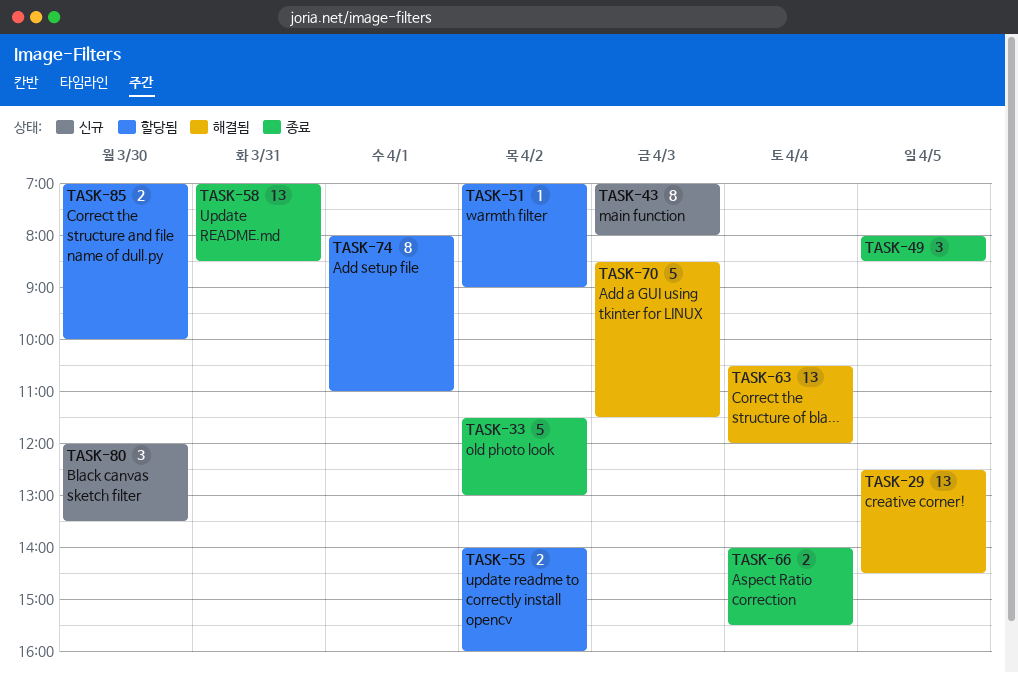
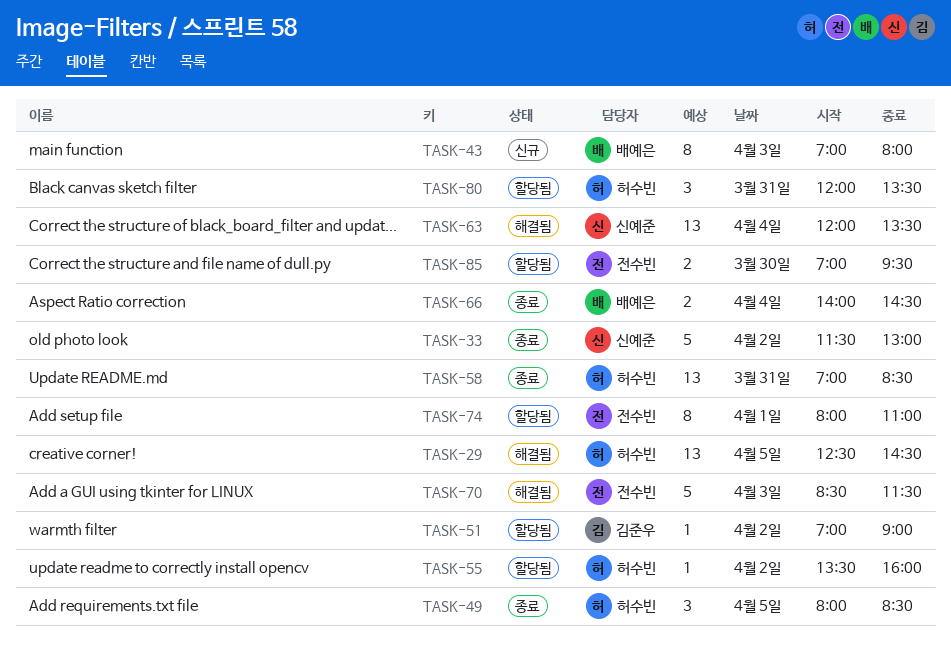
TASK-55, estimate: 2 -> 1
TASK-55, begins: 14:00 -> 13:30
TASK-63, begins: 10:30 -> 12:00
TASK-63, ends: 12:00 -> 13:30
TASK-66, ends: 15:30 -> 14:30
TASK-80, status: 신규 -> 할당됨
TASK-80, day: Mar 30 -> Mar 31
TASK-85, ends: 10:00 -> 09:30

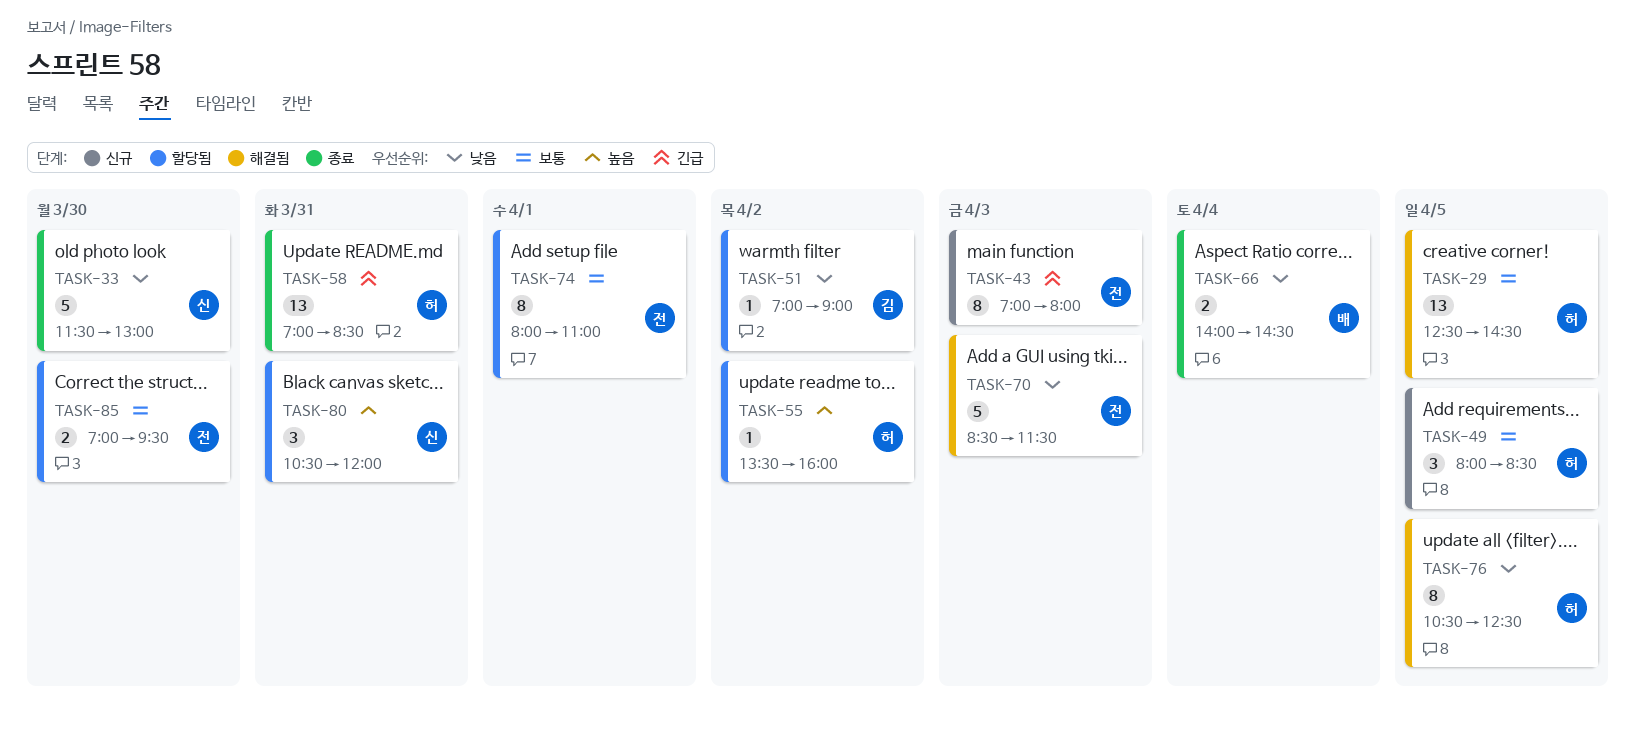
TASK-33, day: Apr 2 -> Mar 30
TASK-43, owner: 배예은 -> 전수빈
TASK-49, status: 종료 -> 신규
TASK-63: present -> none
TASK-76: none -> present
TASK-80, owner: 허수빈 -> 신예준
TASK-80, begins: 12:00 -> 10:30
TASK-80, ends: 13:30 -> 12:00

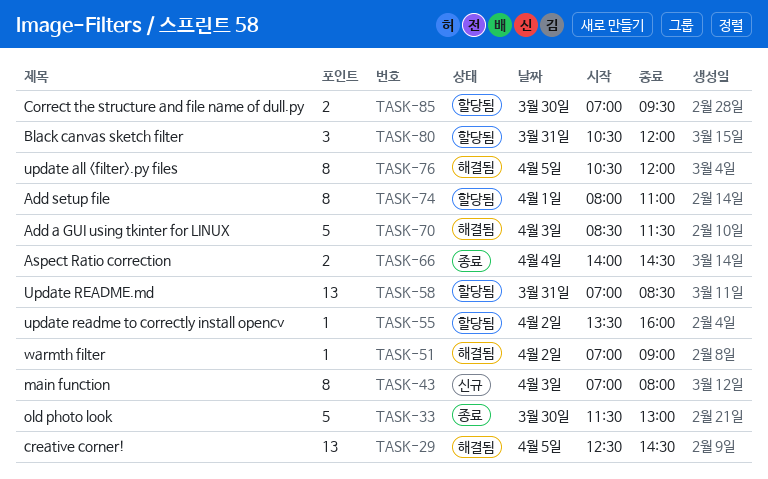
TASK-49: present -> none
TASK-51, status: 할당됨 -> 해결됨
TASK-58, status: 종료 -> 할당됨
TASK-76, ends: 12:30 -> 12:00

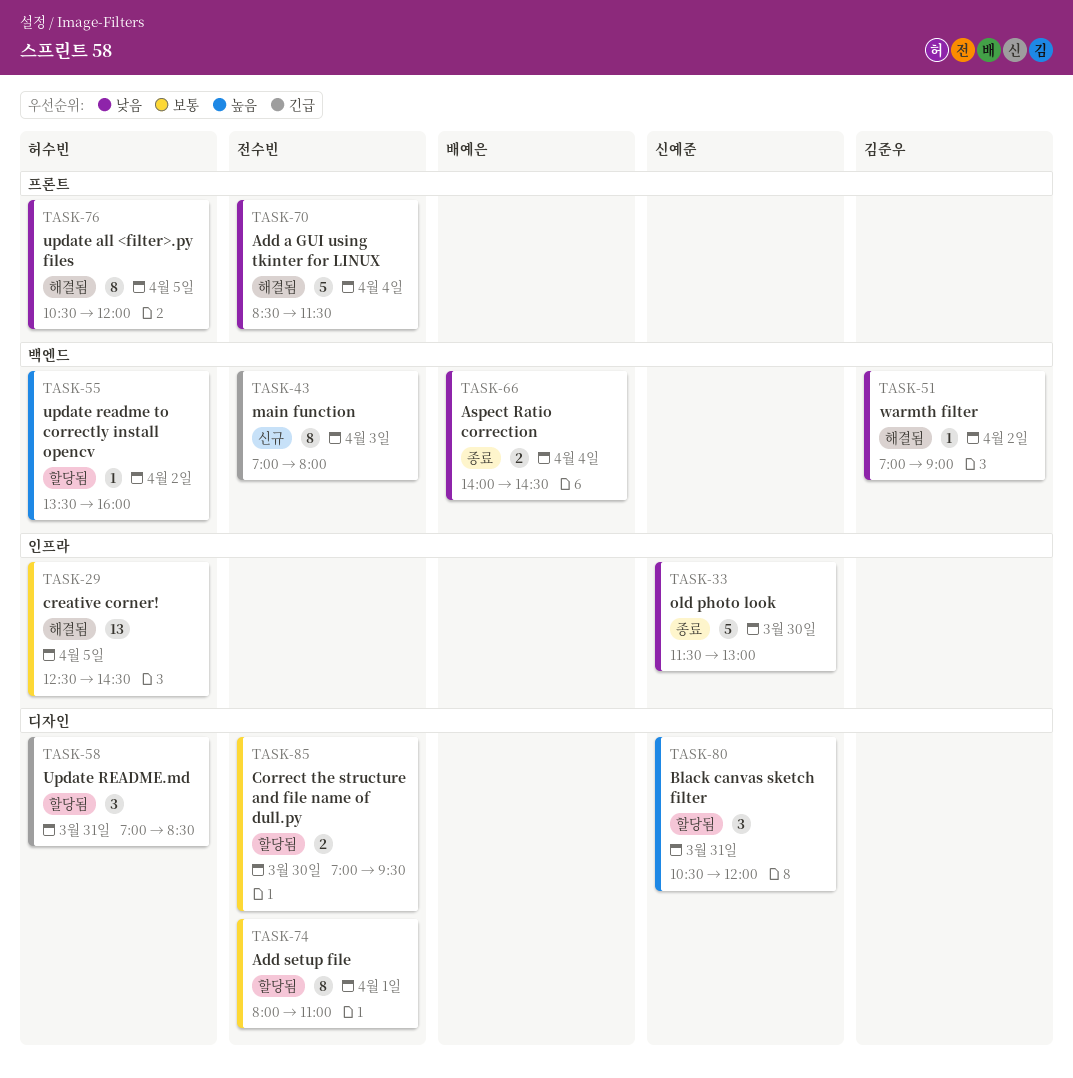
TASK-58, estimate: 13 -> 3
TASK-70, day: Apr 3 -> Apr 4

